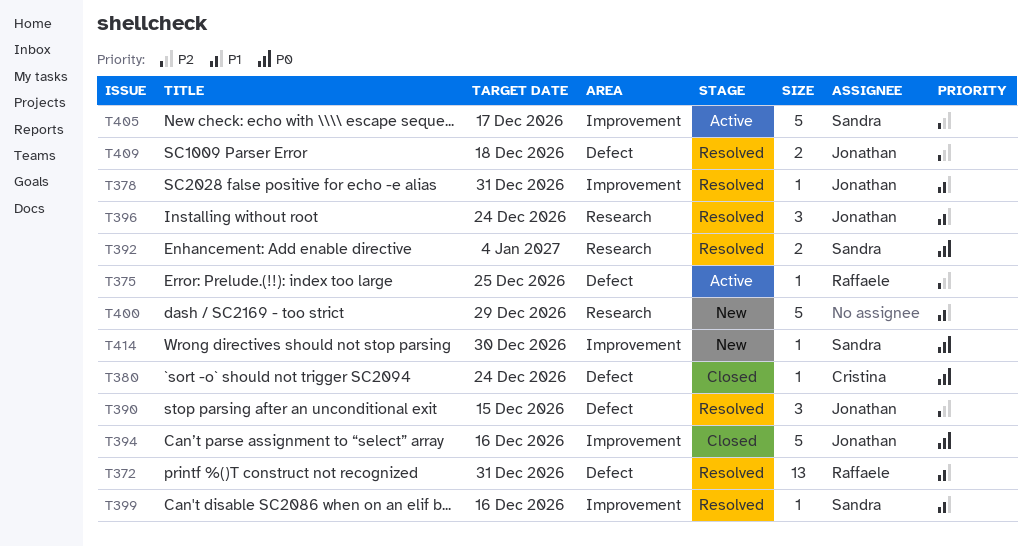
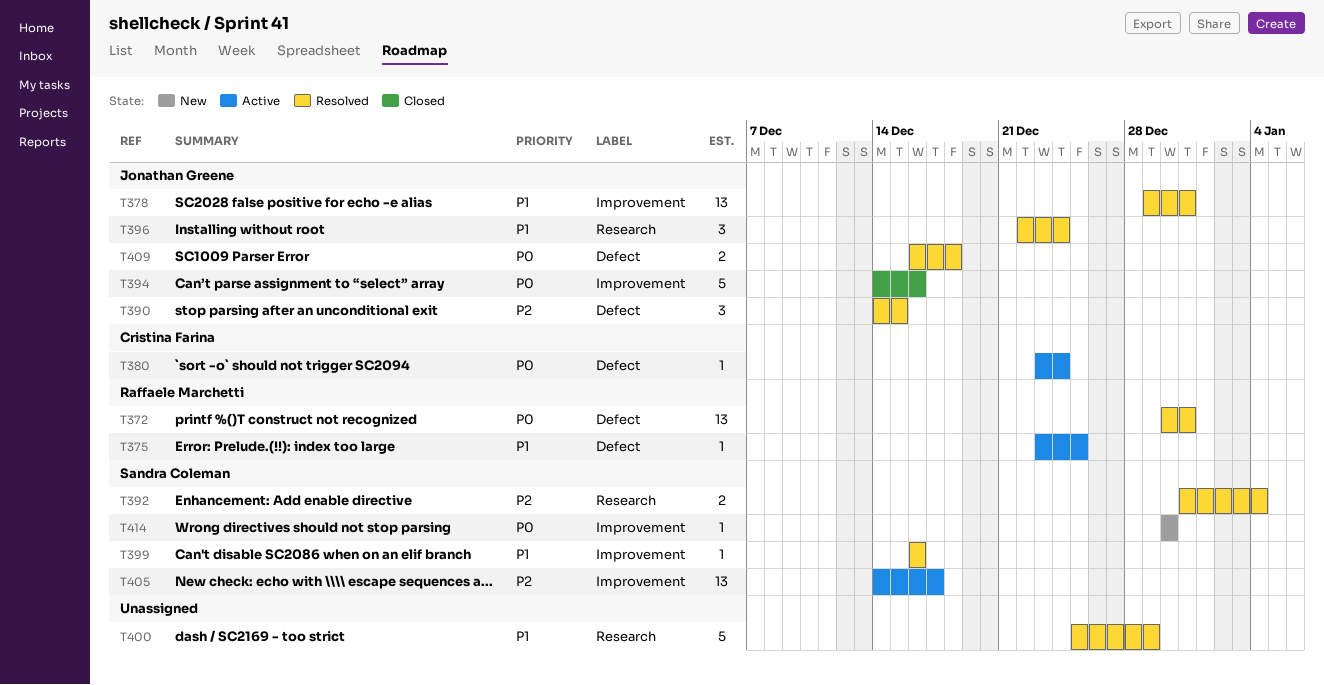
T372, priority: P1 -> P0
T375, priority: P2 -> P1
T378, estimate: 1 -> 13
T380, status: Closed -> Active
T392, priority: P0 -> P2
T400, status: New -> Resolved
T405, estimate: 5 -> 13
T409, priority: P2 -> P0

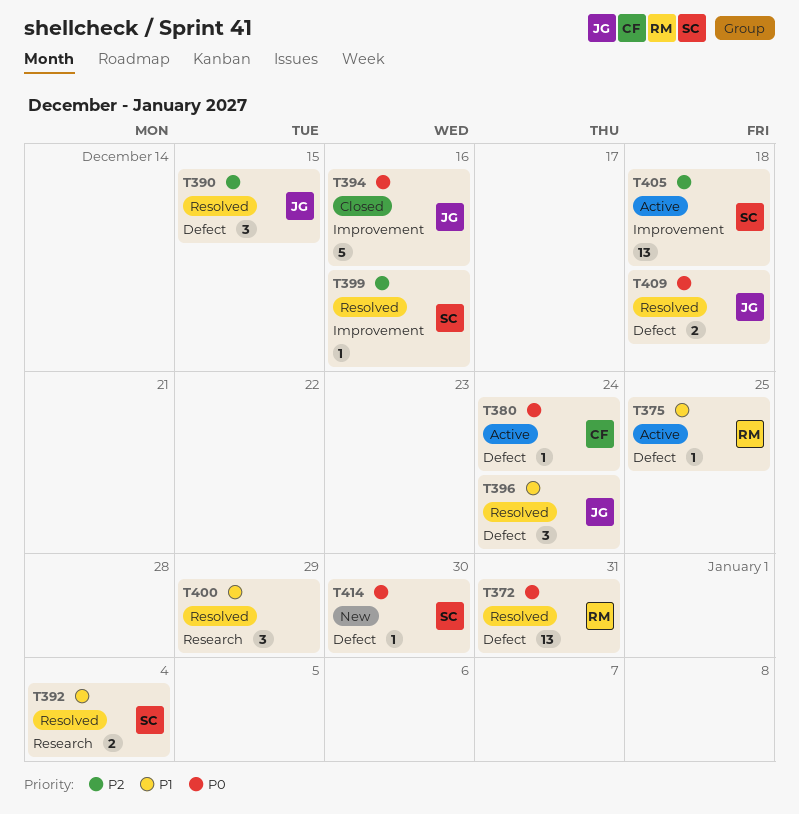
T378: present -> none
T392, priority: P2 -> P1
T396, label: Research -> Defect
T399, priority: P1 -> P2
T400, estimate: 5 -> 3
T405, due: Dec 17 -> Dec 18
T414, label: Improvement -> Defect

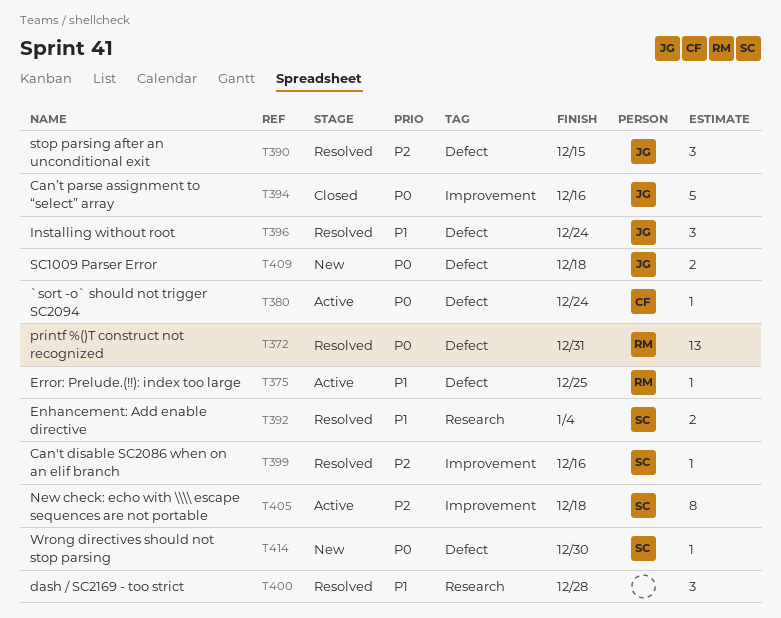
T400, due: Dec 29 -> Dec 28
T405, estimate: 13 -> 8
T409, status: Resolved -> New

